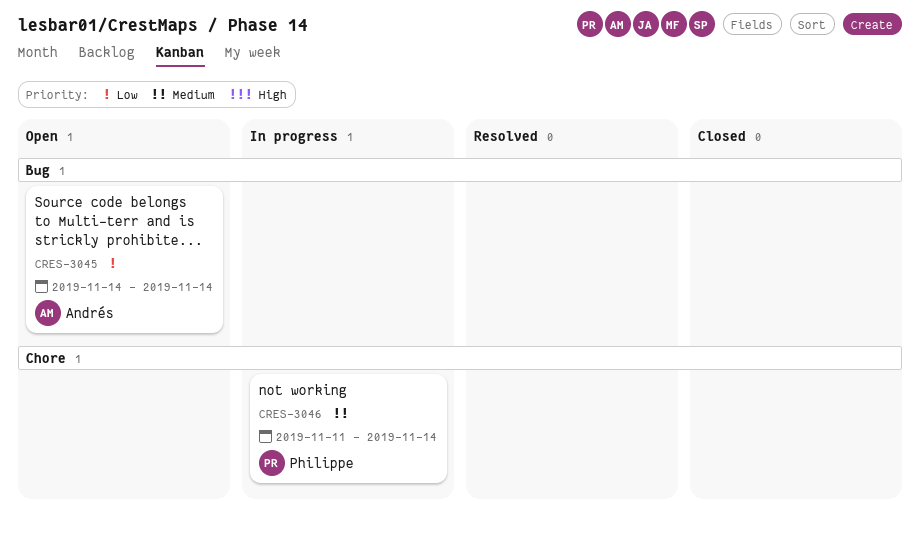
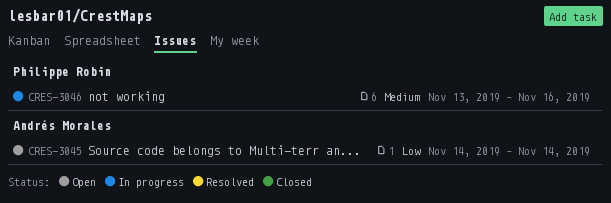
CRES-3046, start: Nov 11 -> Nov 13
CRES-3046, due: Nov 14 -> Nov 16

